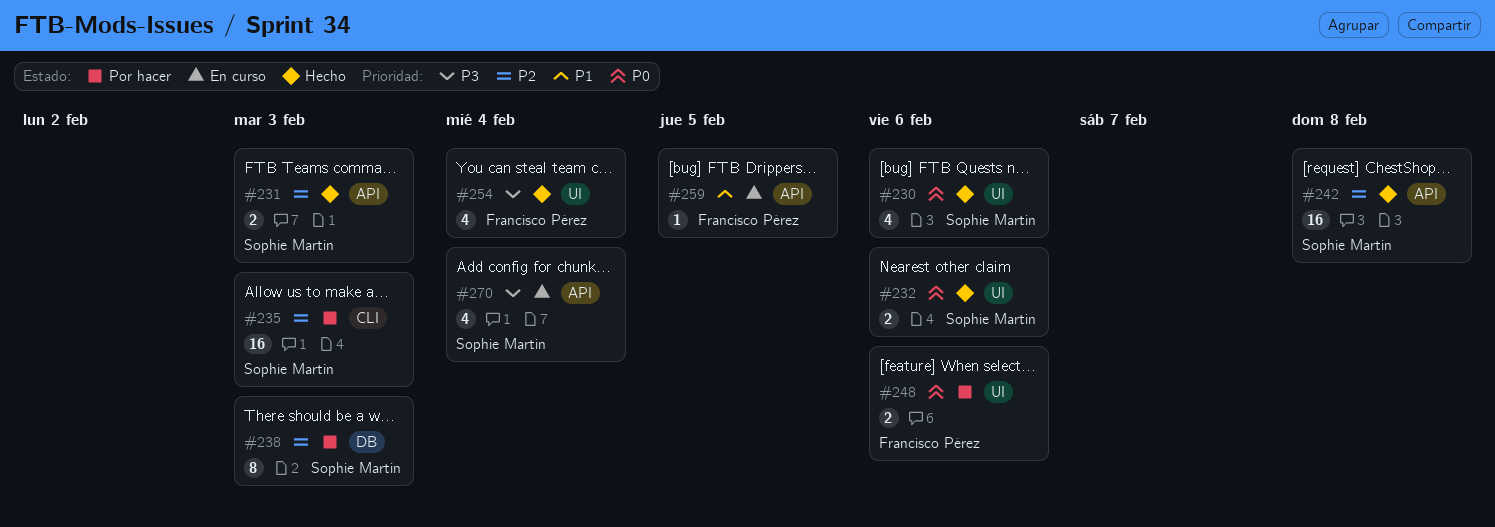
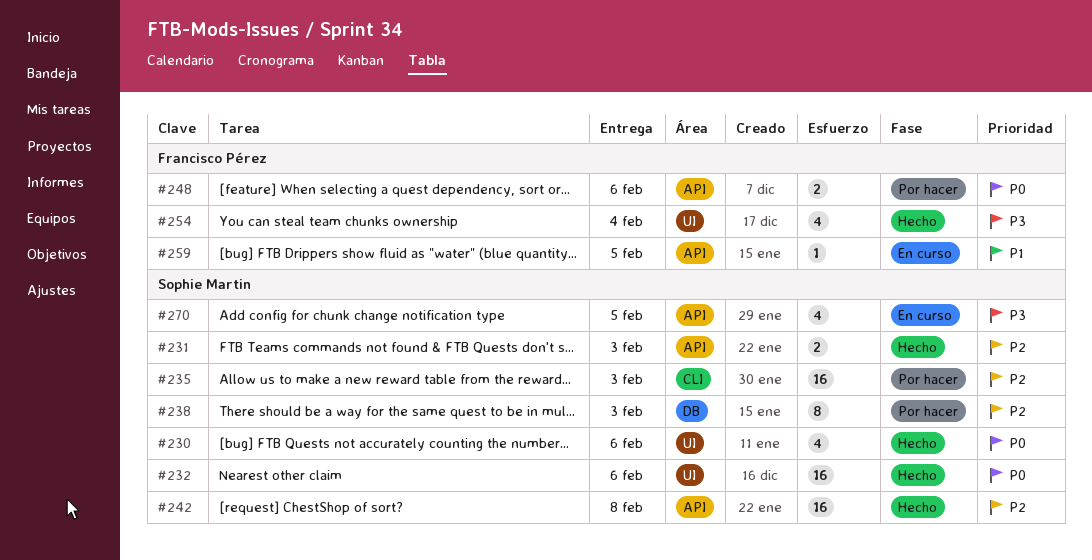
#232, estimate: 2 -> 16
#248, label: UI -> API
#270, due: Feb 4 -> Feb 5

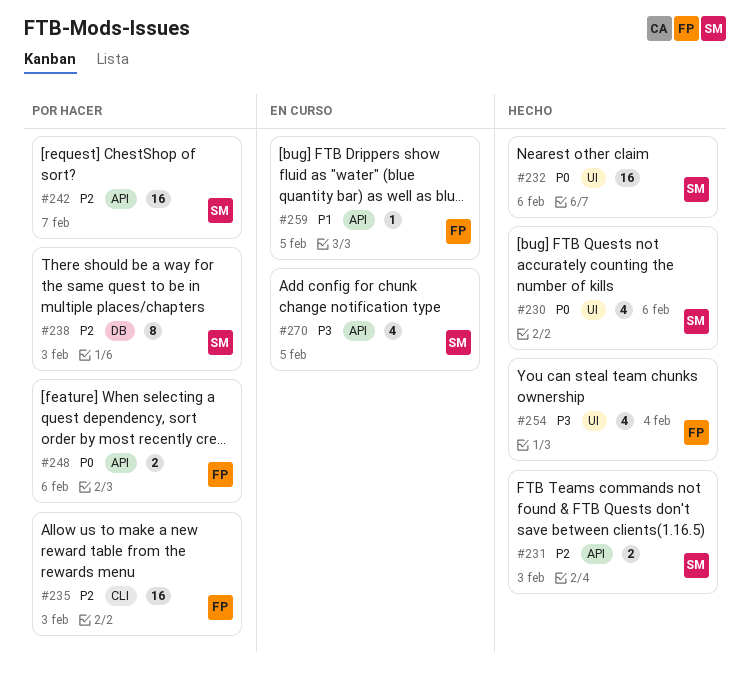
#235, owner: Sophie Martin -> Francisco Pérez
#242, status: Hecho -> Por hacer
#242, due: Feb 8 -> Feb 7

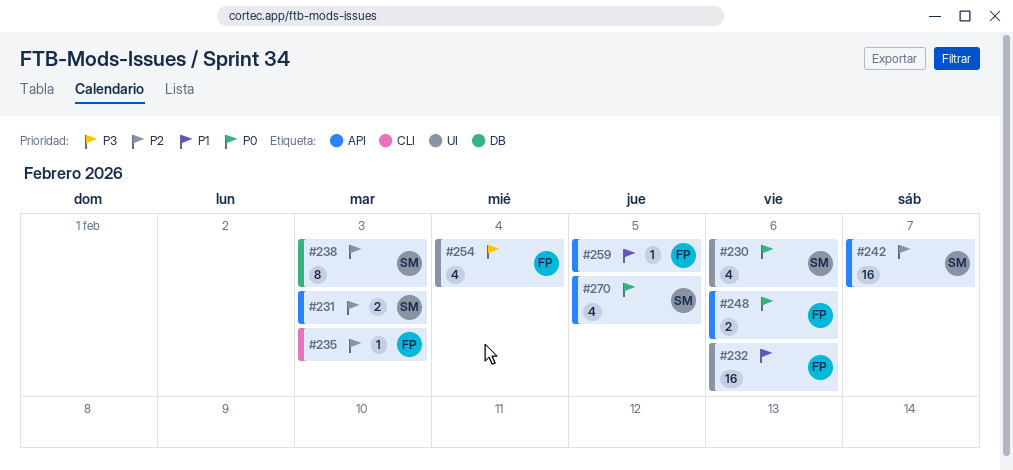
#232, owner: SM -> FP
#232, priority: P0 -> P1
#235, estimate: 16 -> 1
#270, priority: P3 -> P0

